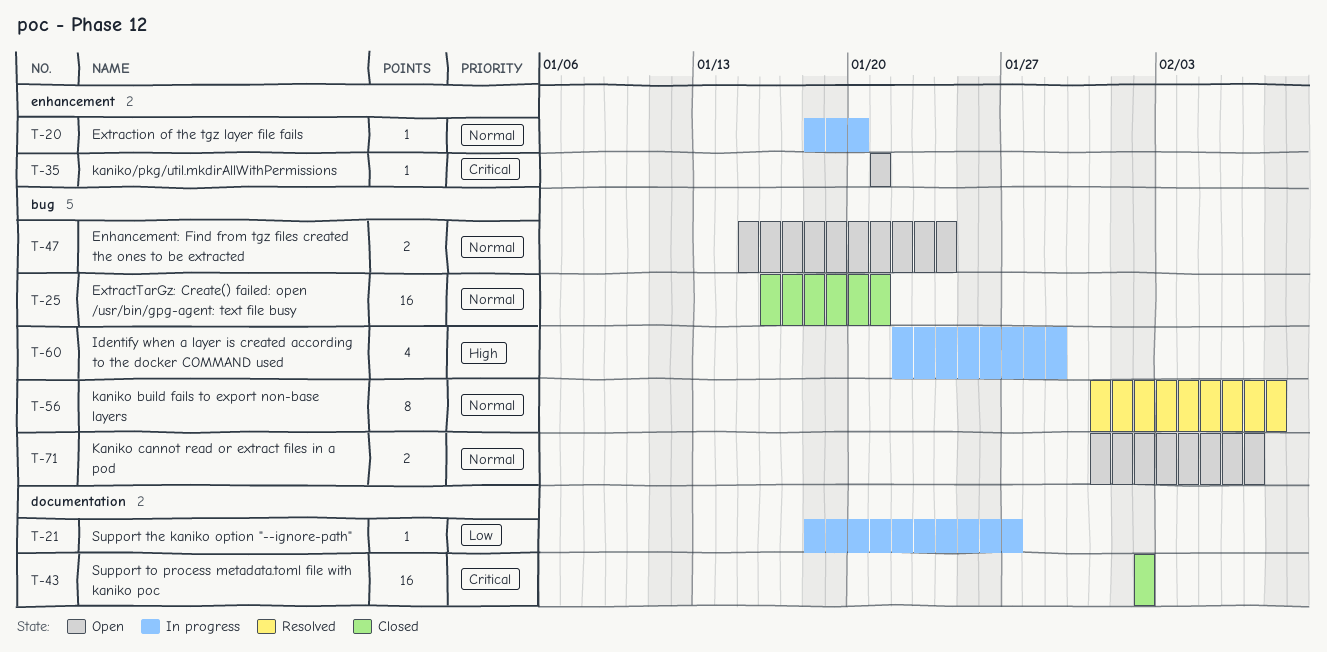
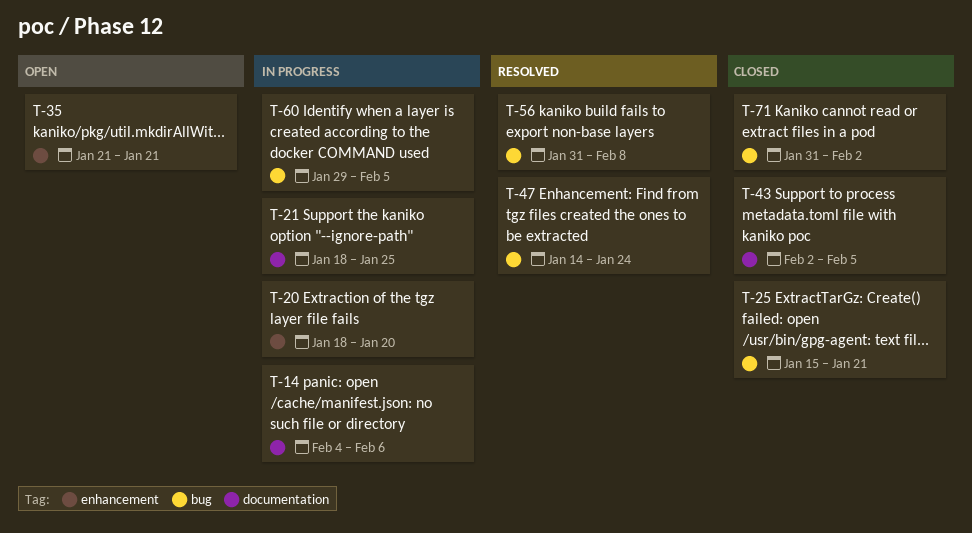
T-14: none -> present
T-21, due: Jan 27 -> Jan 25
T-25, start: Jan 16 -> Jan 15
T-43, due: Feb 2 -> Feb 5
T-47, status: Open -> Resolved
T-47, start: Jan 15 -> Jan 14
T-60, start: Jan 22 -> Jan 29
T-60, due: Jan 29 -> Feb 5
T-71, status: Open -> Closed
T-71, due: Feb 7 -> Feb 2

